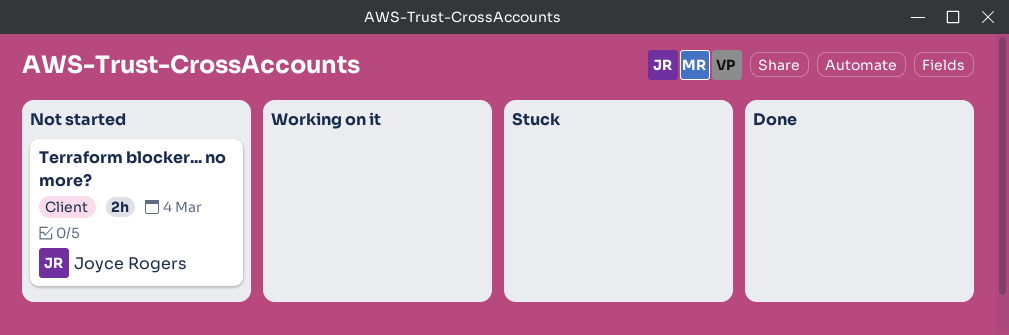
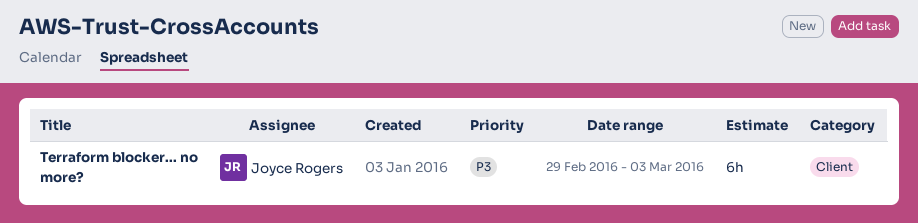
Terraform blocker... no more?, estimate: 2h -> 6h
Terraform blocker... no more?, due: Mar 4 -> Mar 3

